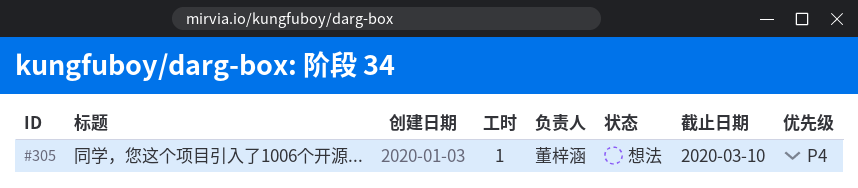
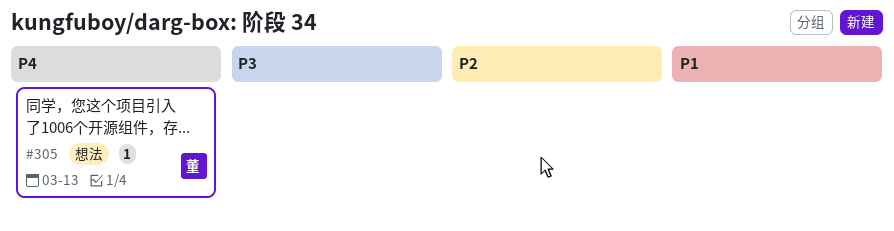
#305, due: Mar 10 -> Mar 13

